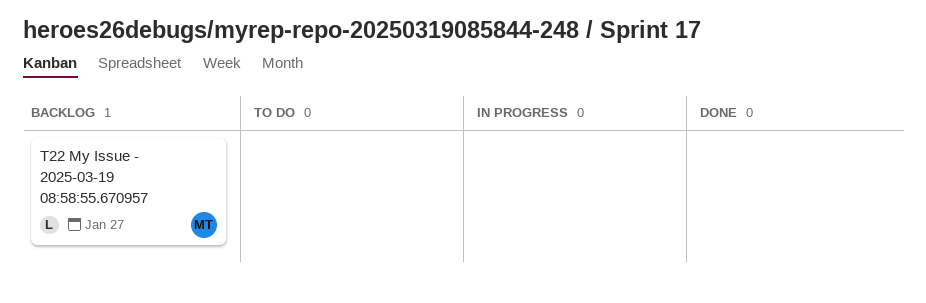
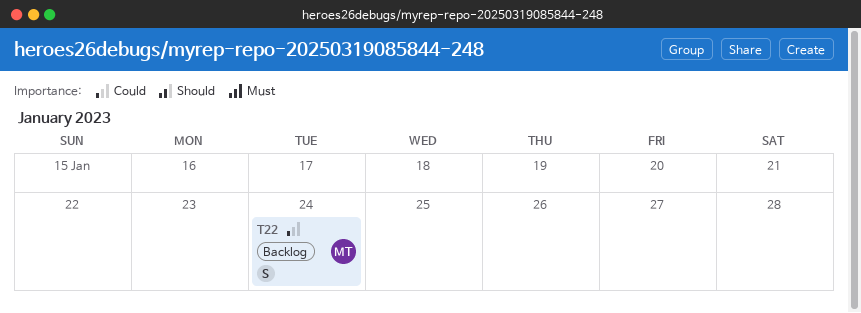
T22, estimate: L -> S
T22, due: Jan 27 -> Jan 24

